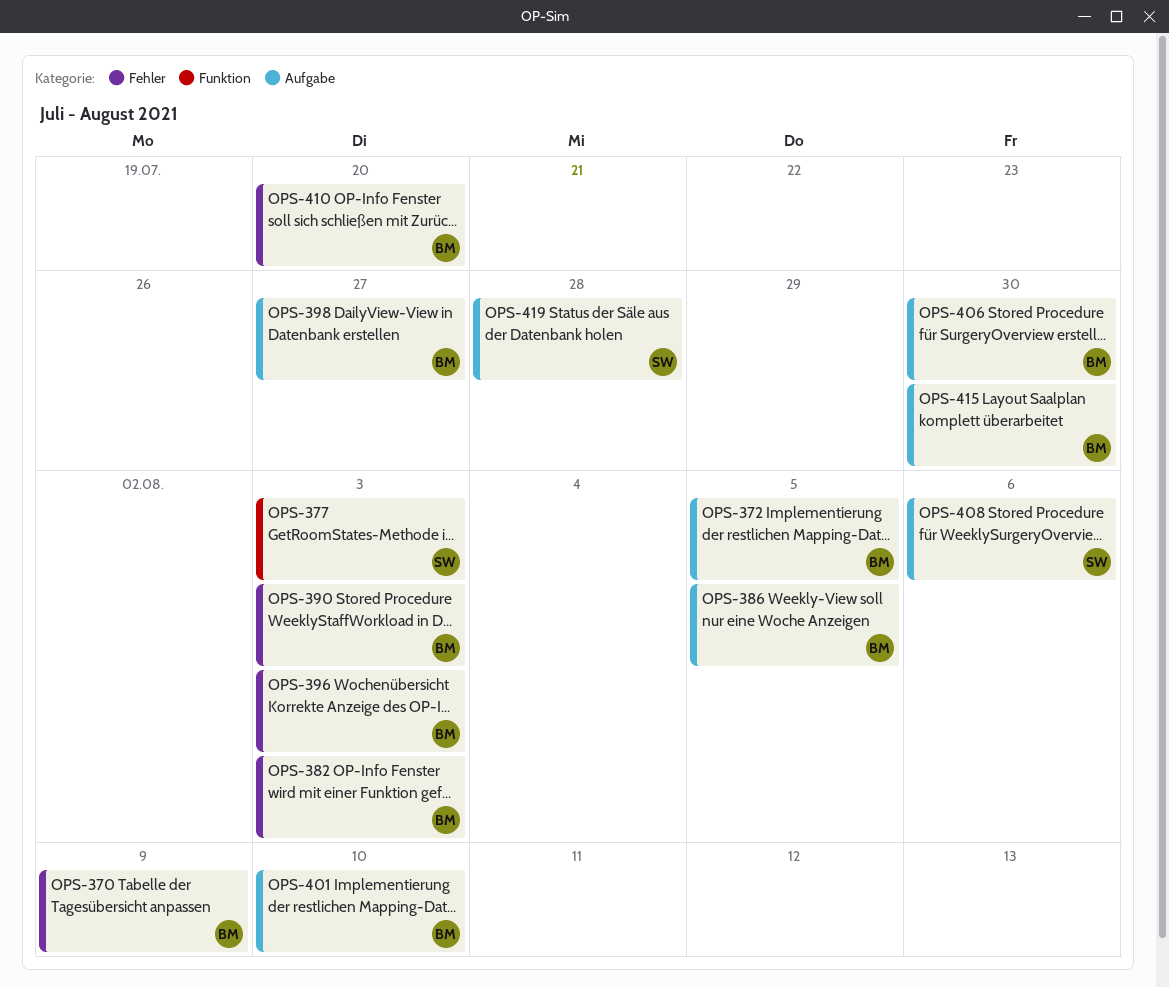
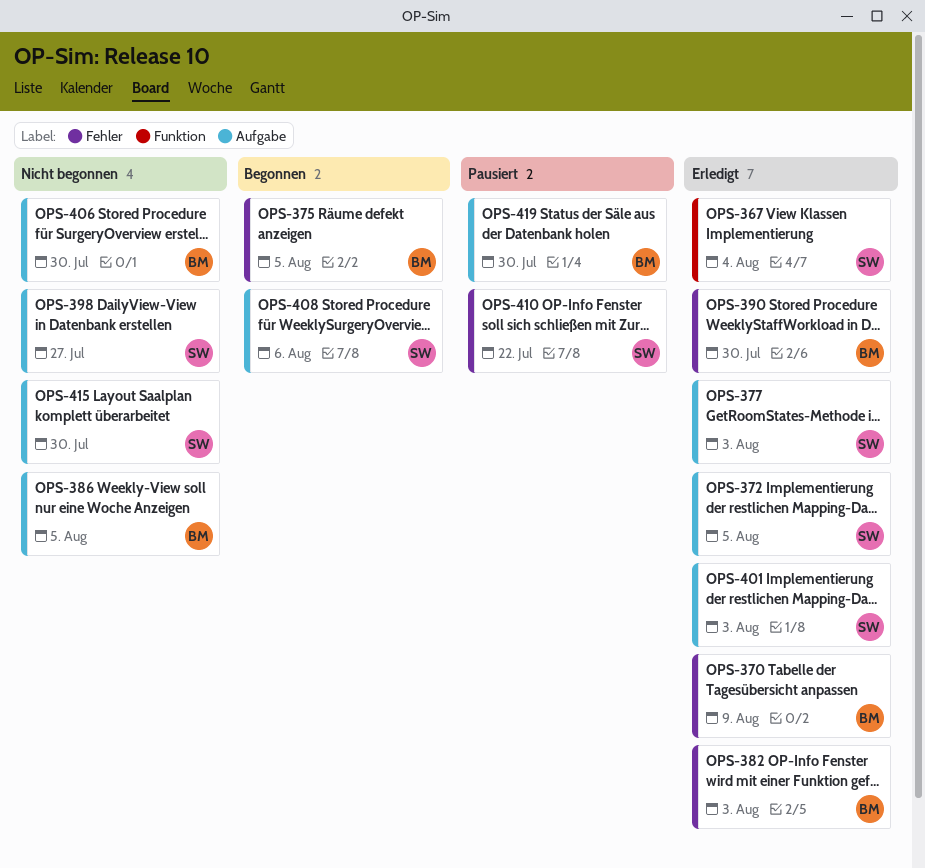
OPS-367: none -> present
OPS-372, owner: BM -> SW
OPS-375: none -> present
OPS-377, label: Funktion -> Aufgabe
OPS-390, due: Aug 3 -> Jul 30
OPS-396: present -> none
OPS-398, owner: BM -> SW
OPS-401, owner: BM -> SW
OPS-401, due: Aug 10 -> Aug 3
OPS-410, owner: BM -> SW
OPS-410, due: Jul 20 -> Jul 22
OPS-415, owner: BM -> SW
OPS-419, owner: SW -> BM
OPS-419, due: Jul 28 -> Jul 30

